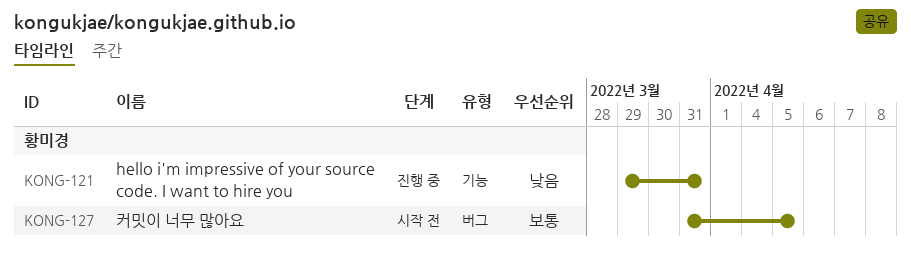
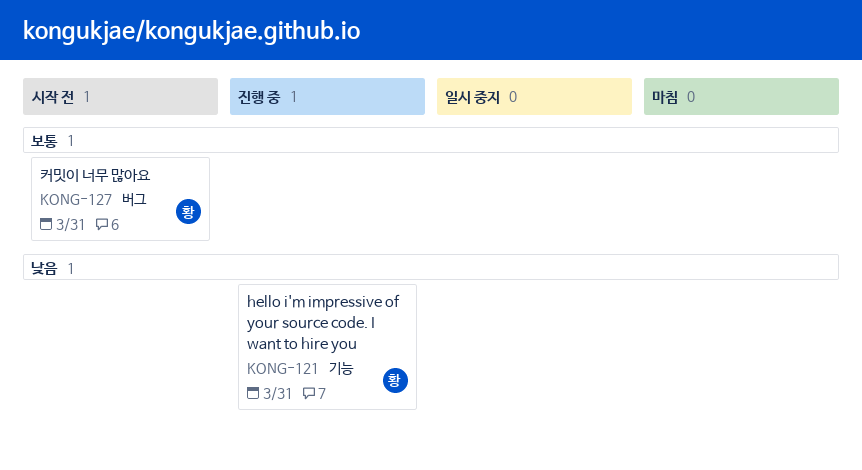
KONG-127, due: Apr 5 -> Mar 31

